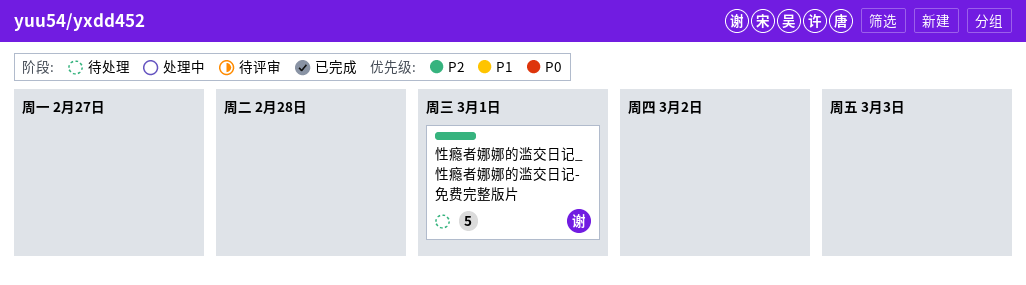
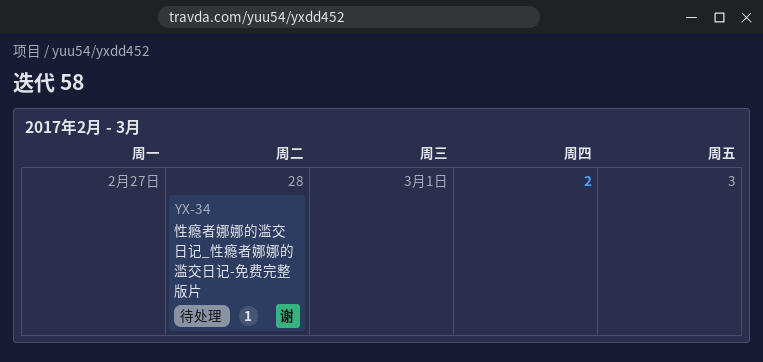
性瘾者娜娜的滥交日记_性瘾者娜娜的滥交日记-免费完整版片, estimate: 5 -> 1
性瘾者娜娜的滥交日记_性瘾者娜娜的滥交日记-免费完整版片, due: Mar 1 -> Feb 28

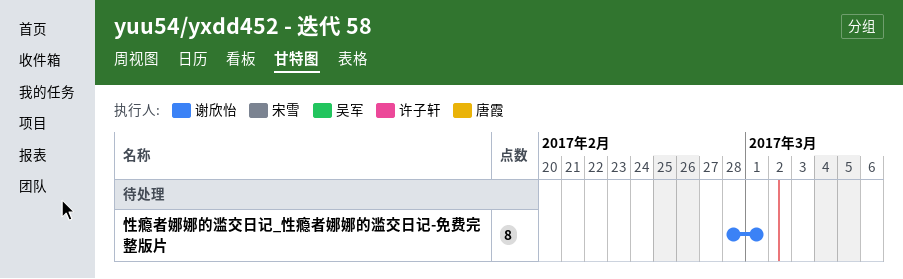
性瘾者娜娜的滥交日记_性瘾者娜娜的滥交日记-免费完整版片, estimate: 1 -> 8
性瘾者娜娜的滥交日记_性瘾者娜娜的滥交日记-免费完整版片, due: Feb 28 -> Mar 1

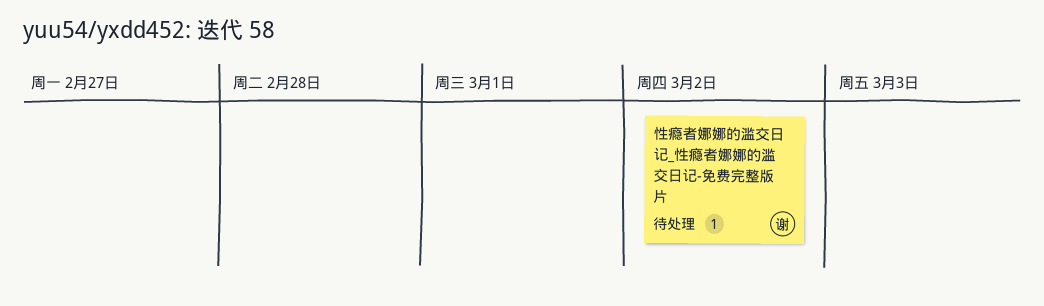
性瘾者娜娜的滥交日记_性瘾者娜娜的滥交日记-免费完整版片, estimate: 8 -> 1
性瘾者娜娜的滥交日记_性瘾者娜娜的滥交日记-免费完整版片, due: Mar 1 -> Mar 2

